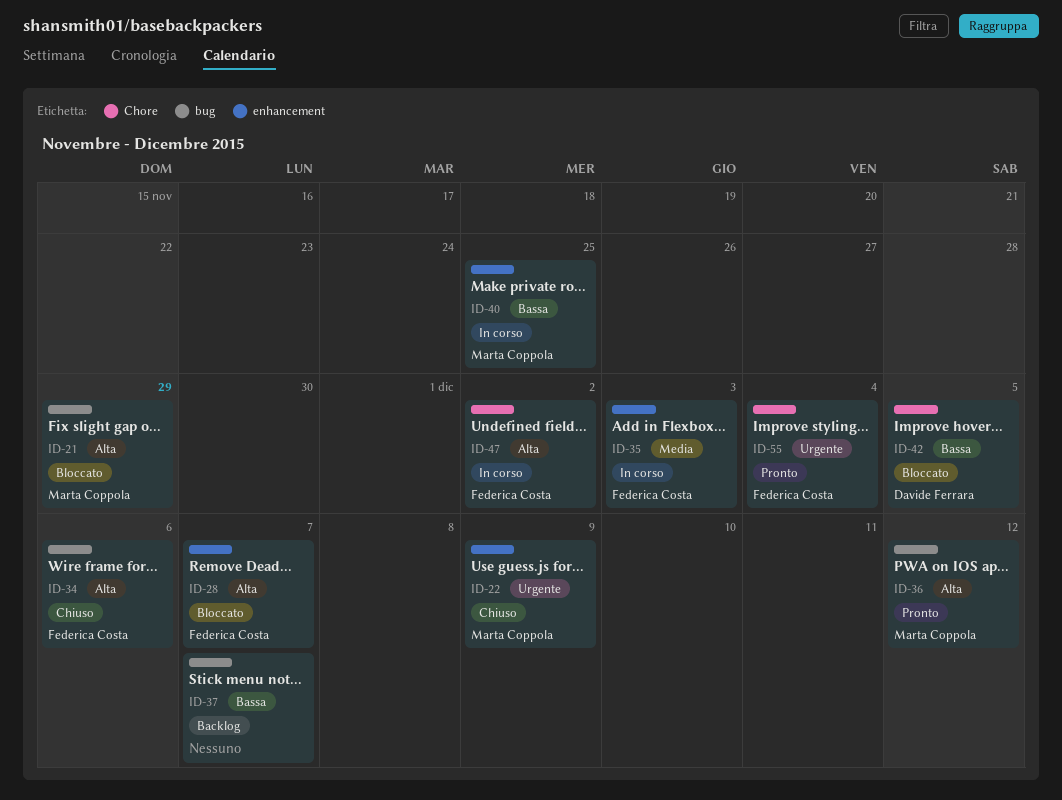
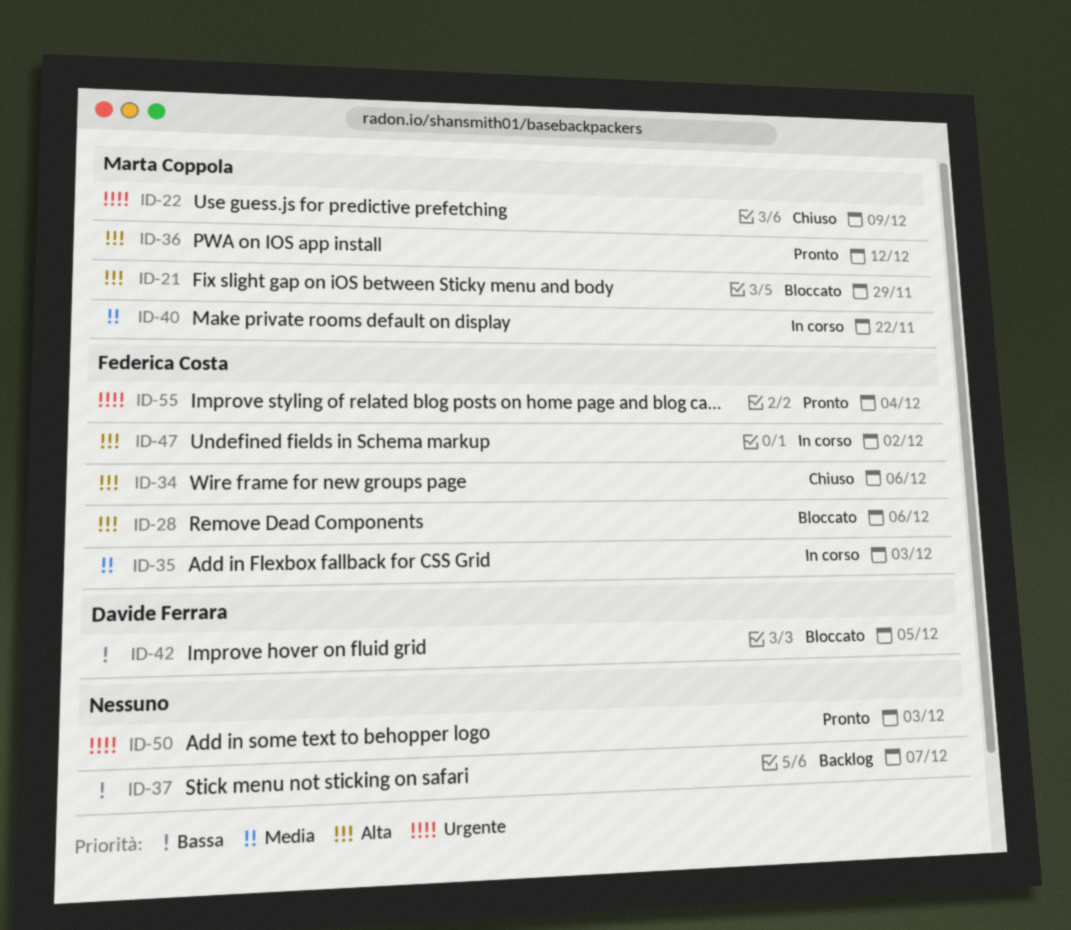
ID-28, due: Dec 7 -> Dec 6
ID-40, priority: Bassa -> Media
ID-40, due: Nov 25 -> Nov 22
ID-50: none -> present

